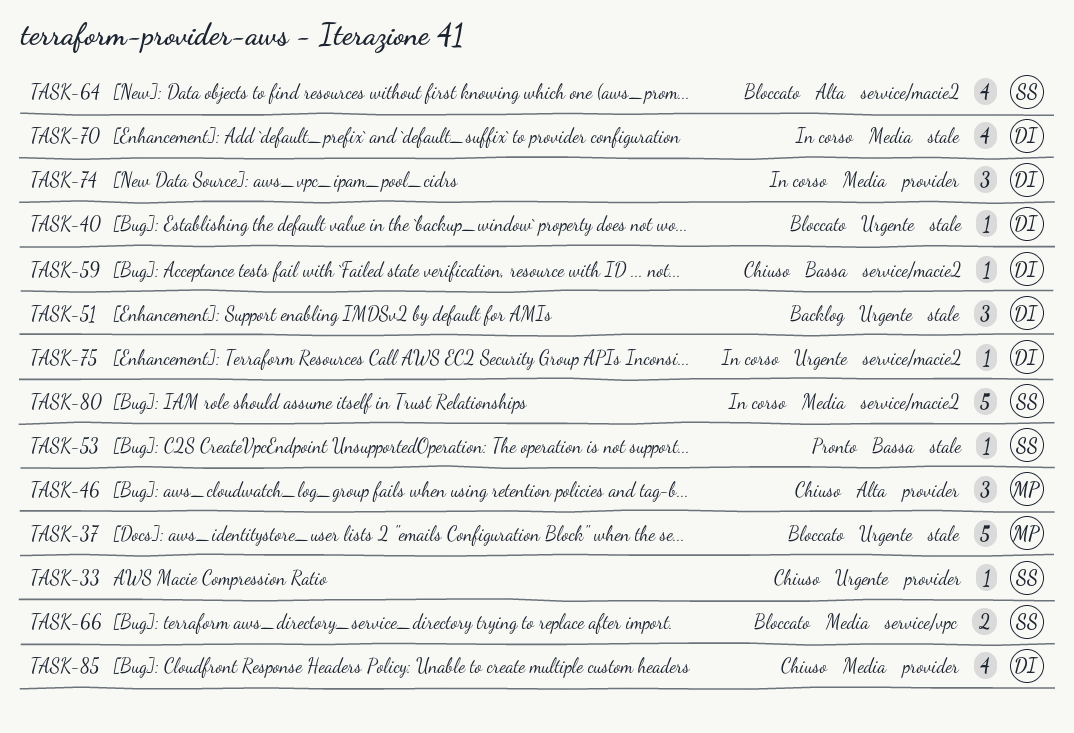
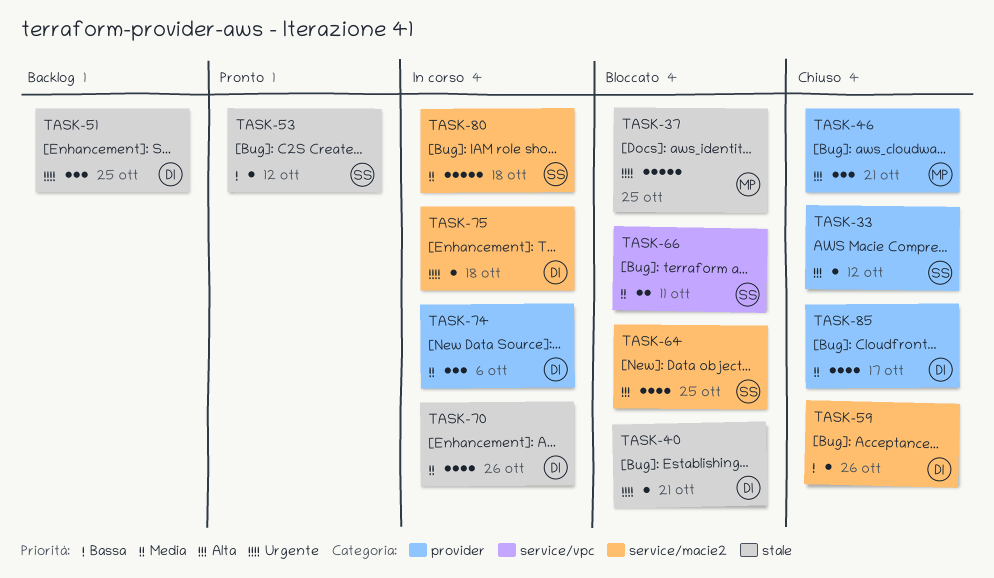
TASK-33, priority: Urgente -> Alta

